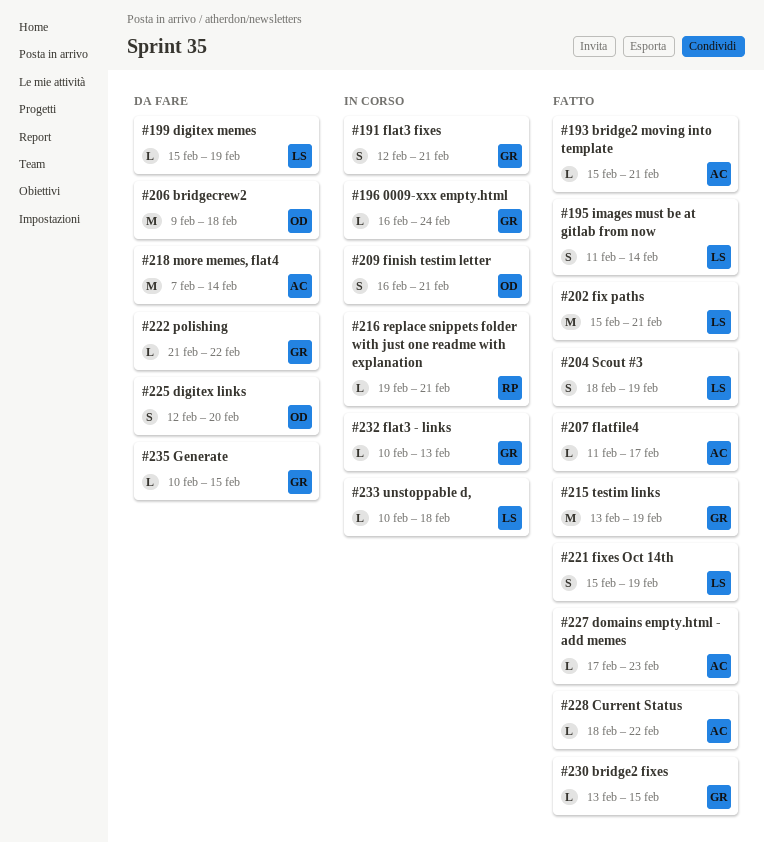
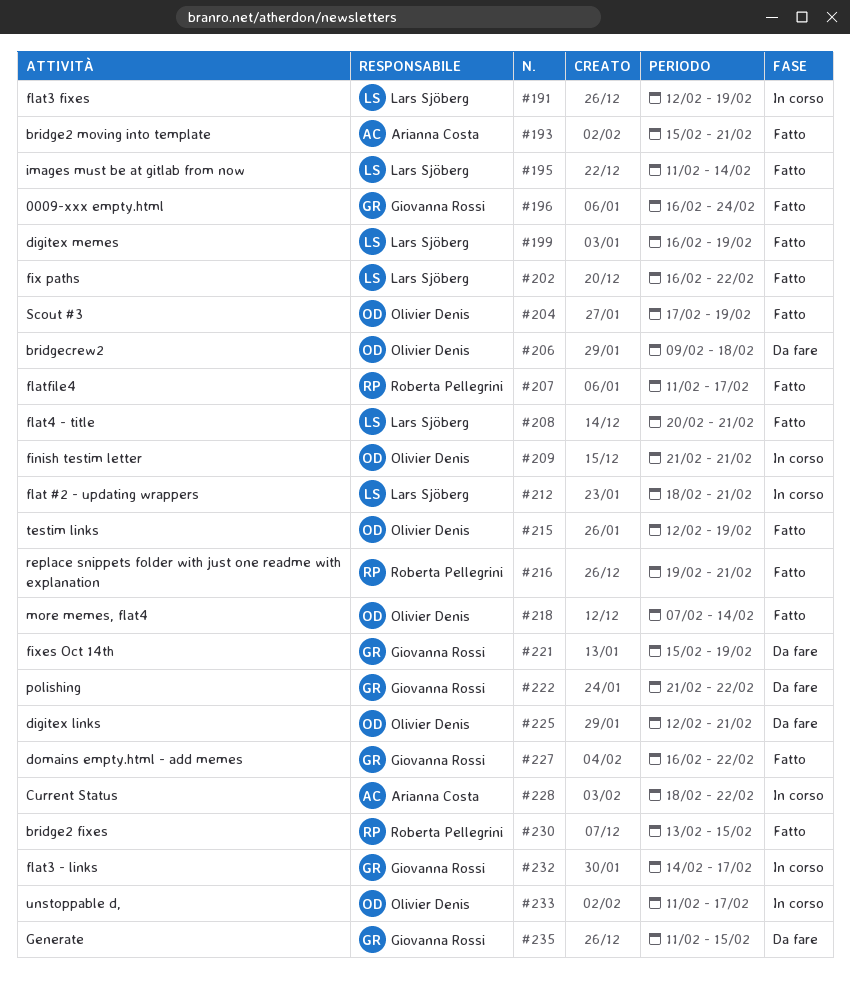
#191, owner: Giovanna Rossi -> Lars Sjöberg
#191, due: Feb 21 -> Feb 19
#196, status: In corso -> Fatto
#199, status: Da fare -> Fatto
#199, start: Feb 15 -> Feb 16
#202, start: Feb 15 -> Feb 16
#202, due: Feb 21 -> Feb 22
#204, owner: Lars Sjöberg -> Olivier Denis
#204, start: Feb 18 -> Feb 17
#207, owner: Arianna Costa -> Roberta Pellegrini
#208: none -> present
#209, start: Feb 16 -> Feb 21
#212: none -> present
#215, owner: Giovanna Rossi -> Olivier Denis
#215, start: Feb 13 -> Feb 12
#216, status: In corso -> Fatto
#218, status: Da fare -> Fatto
#218, owner: Arianna Costa -> Olivier Denis
#221, status: Fatto -> Da fare
#221, owner: Lars Sjöberg -> Giovanna Rossi
#225, due: Feb 20 -> Feb 21
#227, owner: Arianna Costa -> Giovanna Rossi
#227, start: Feb 17 -> Feb 16
#227, due: Feb 23 -> Feb 22
#228, status: Fatto -> In corso
#230, owner: Giovanna Rossi -> Roberta Pellegrini
#232, start: Feb 10 -> Feb 14
#232, due: Feb 13 -> Feb 17
#233, owner: Lars Sjöberg -> Olivier Denis
#233, start: Feb 10 -> Feb 11
#233, due: Feb 18 -> Feb 17
#235, start: Feb 10 -> Feb 11

